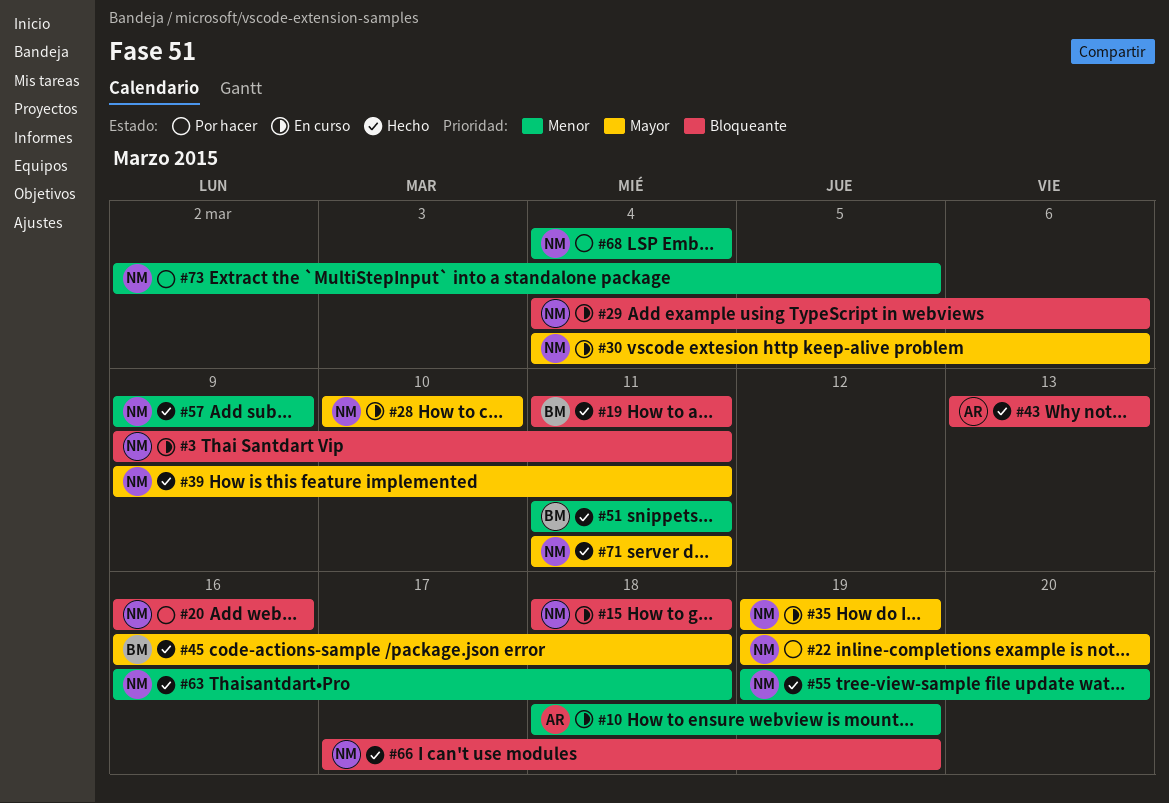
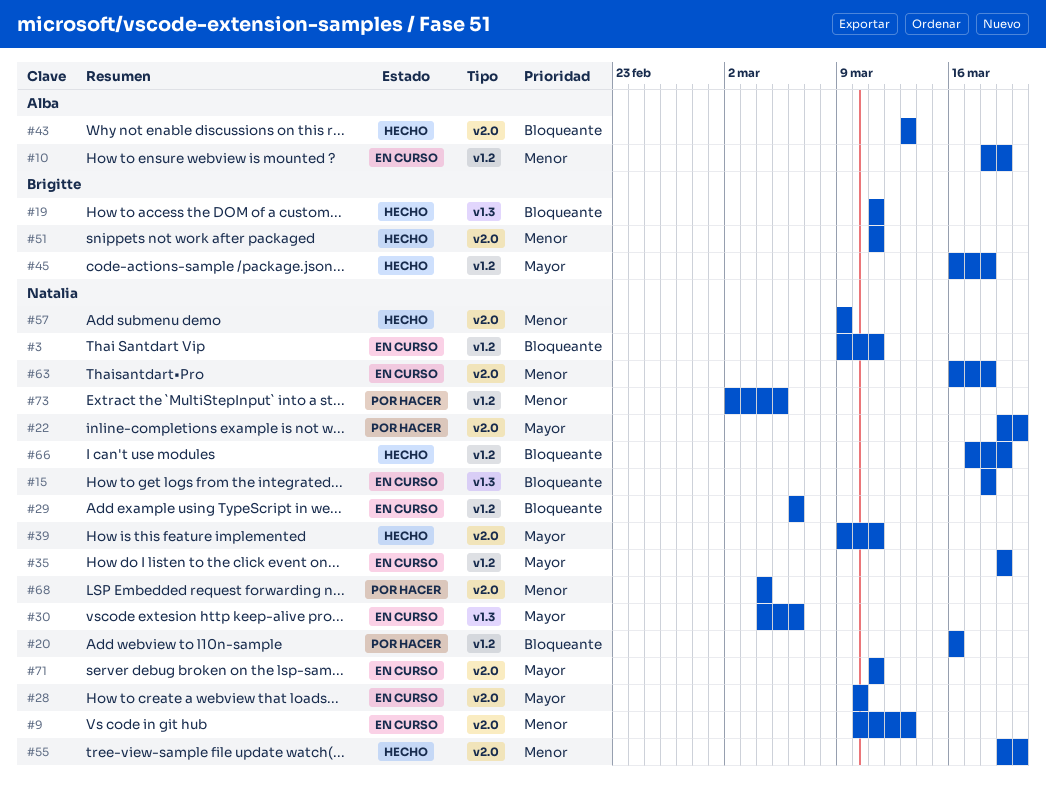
#9: none -> present
#29, start: Mar 4 -> Mar 6
#63, status: Hecho -> En curso
#71, status: Hecho -> En curso

